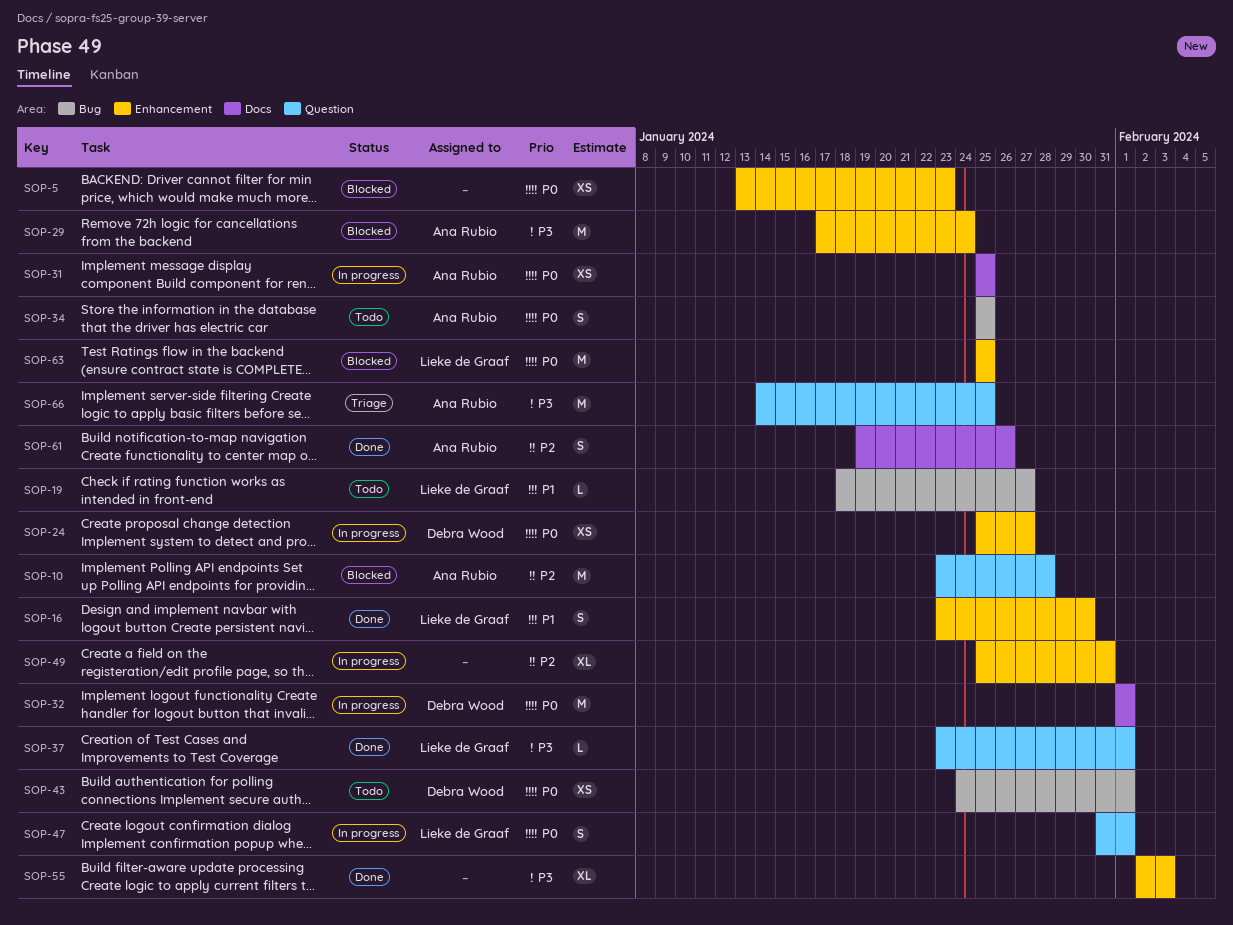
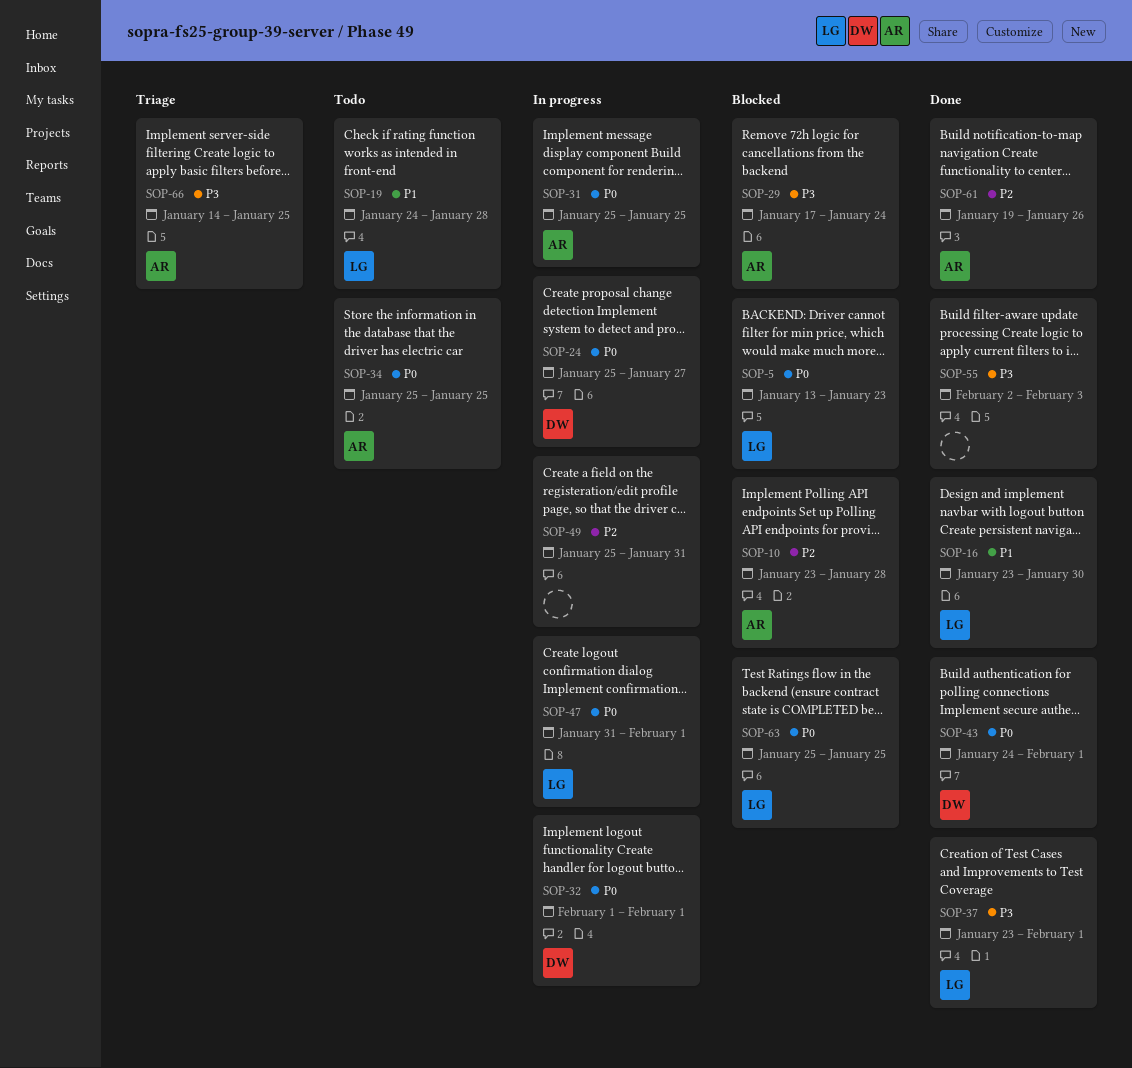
SOP-5, owner: none -> Lieke de Graaf
SOP-19, start: Jan 18 -> Jan 24
SOP-19, due: Jan 27 -> Jan 28
SOP-43, status: Todo -> Done

